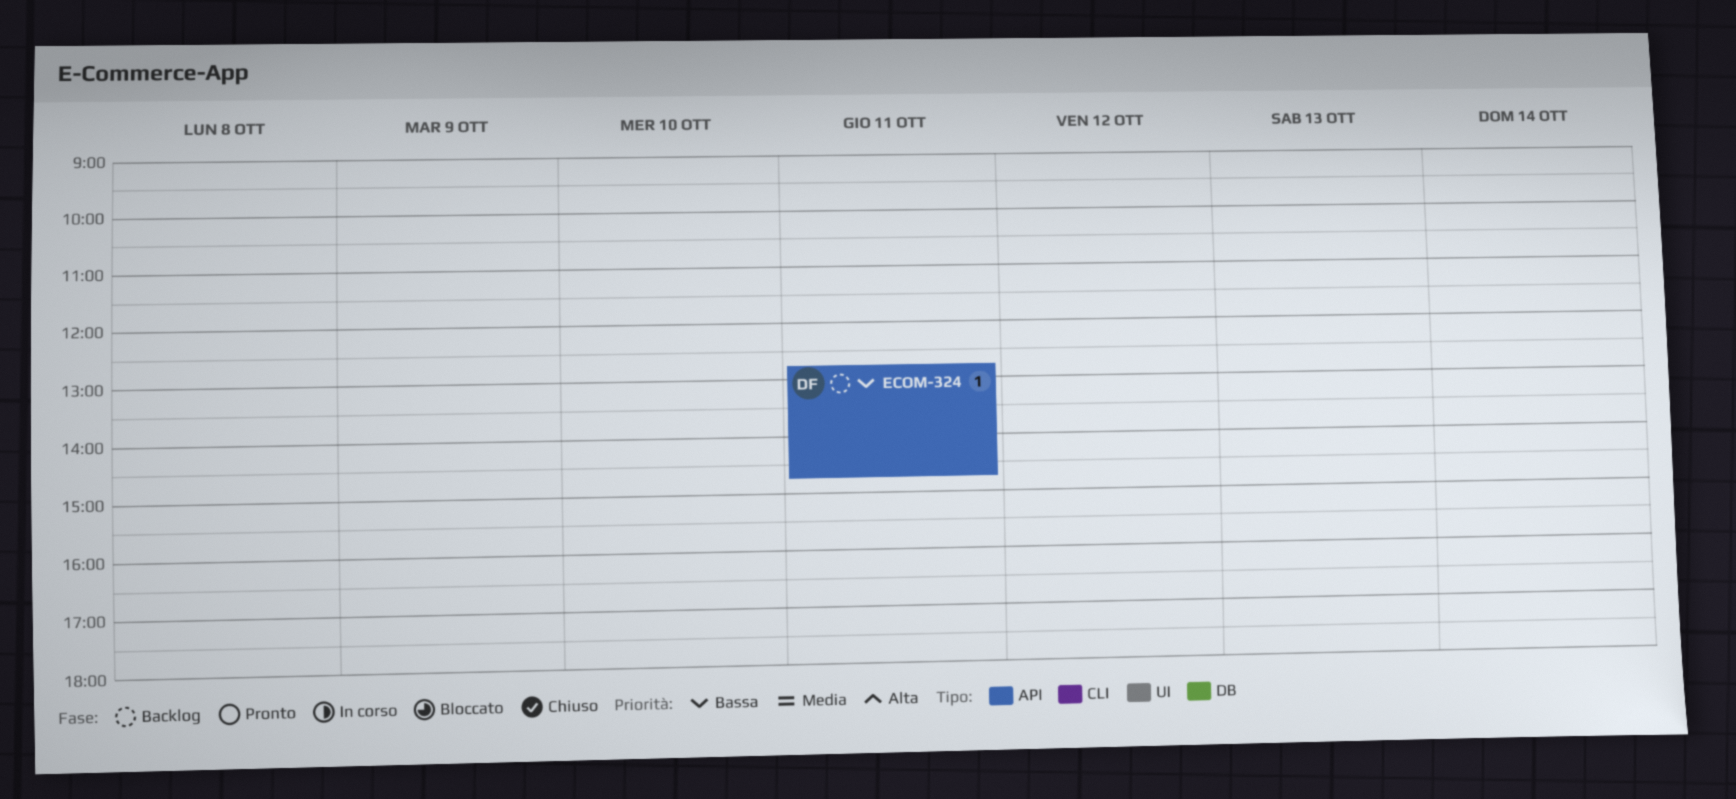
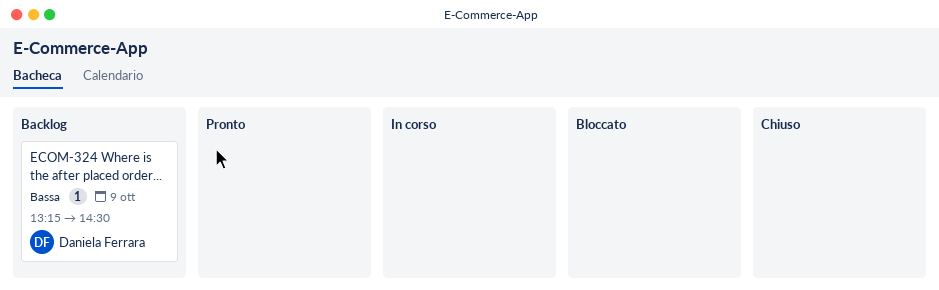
ECOM-324, day: Oct 11 -> Oct 9
ECOM-324, begins: 12:45 -> 13:15
ECOM-324, ends: 14:45 -> 14:30

